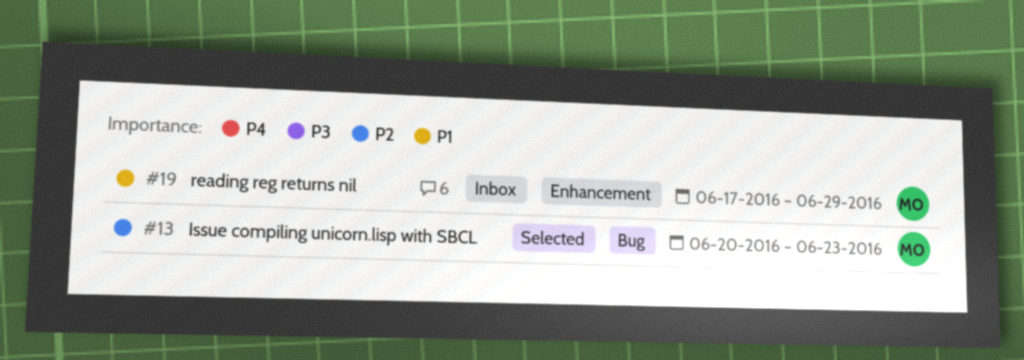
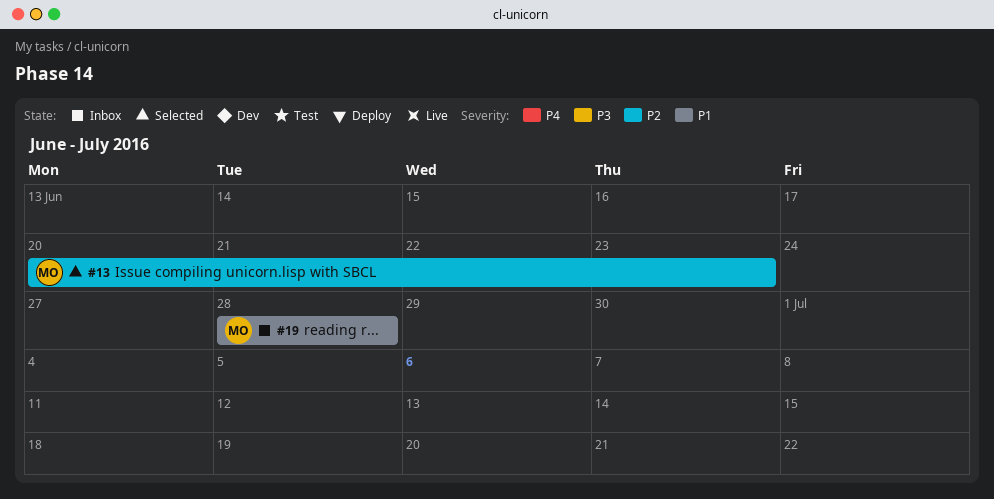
#19, start: Jun 17 -> Jun 28
#19, due: Jun 29 -> Jun 28

